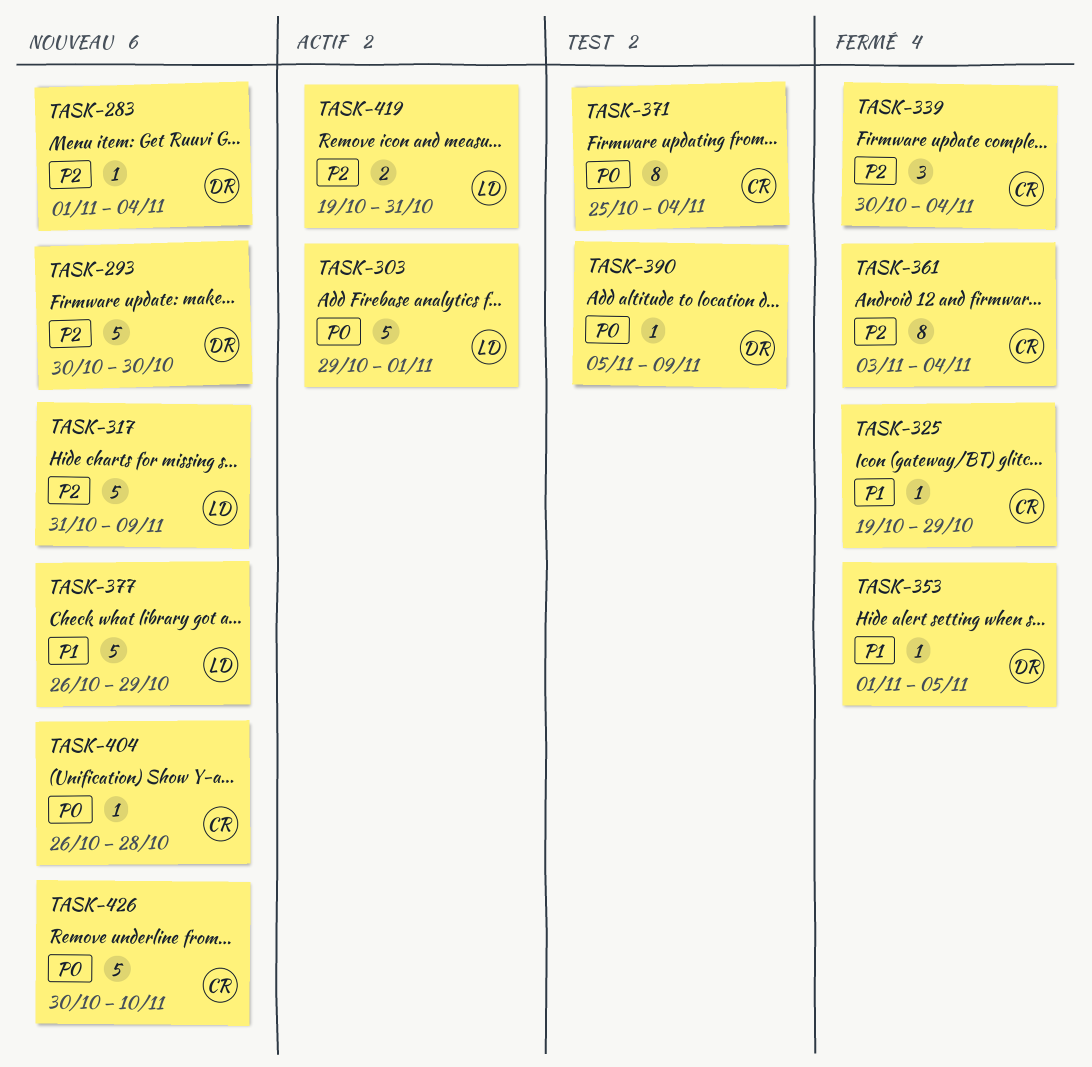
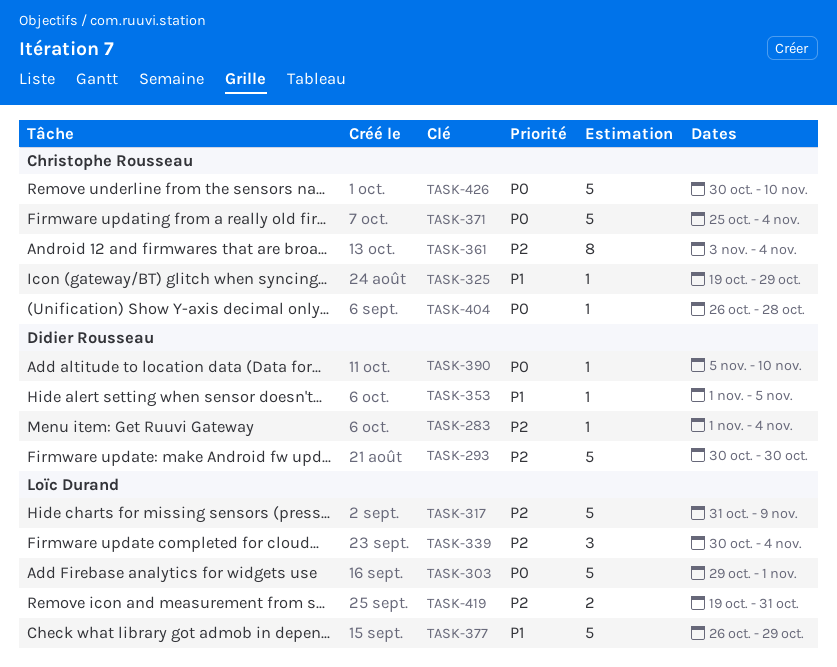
TASK-339, owner: Christophe Rousseau -> Loïc Durand
TASK-371, estimate: 8 -> 5
TASK-390, due: Nov 9 -> Nov 10

